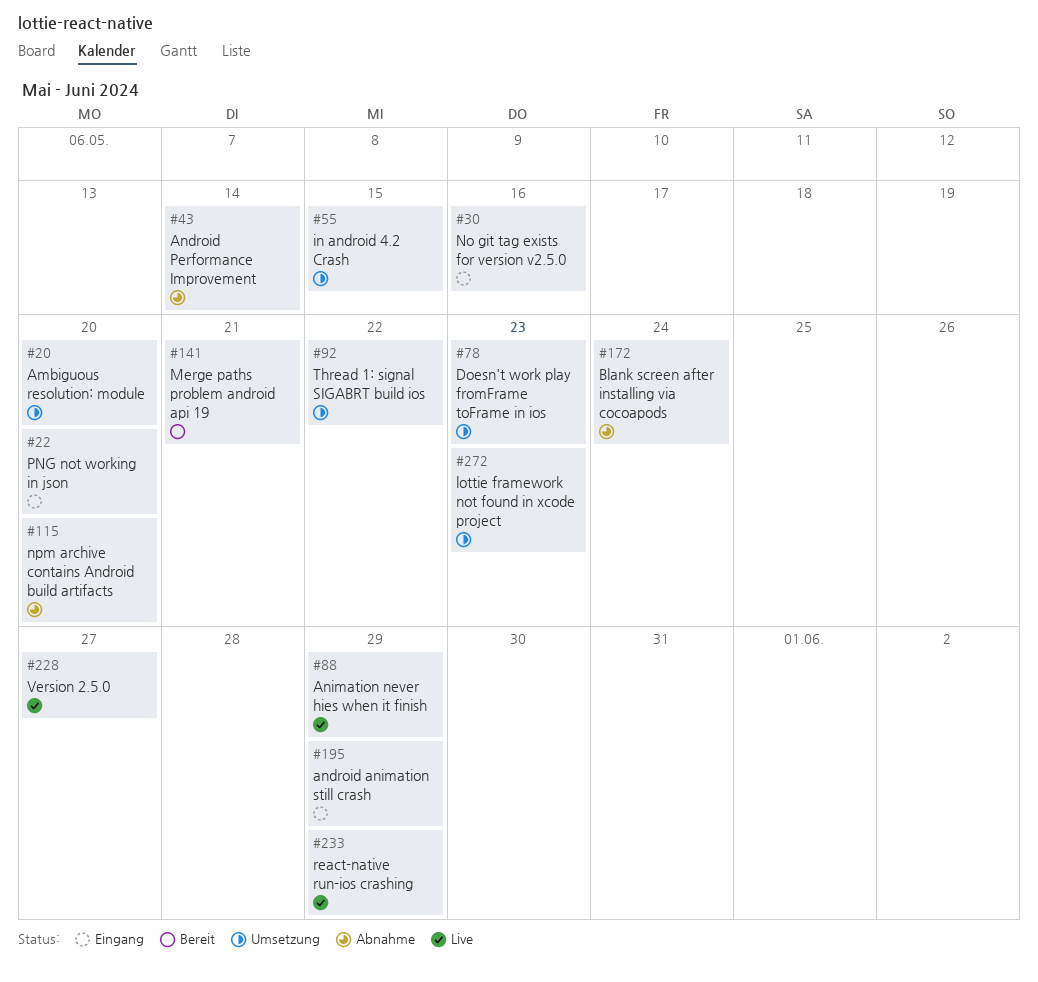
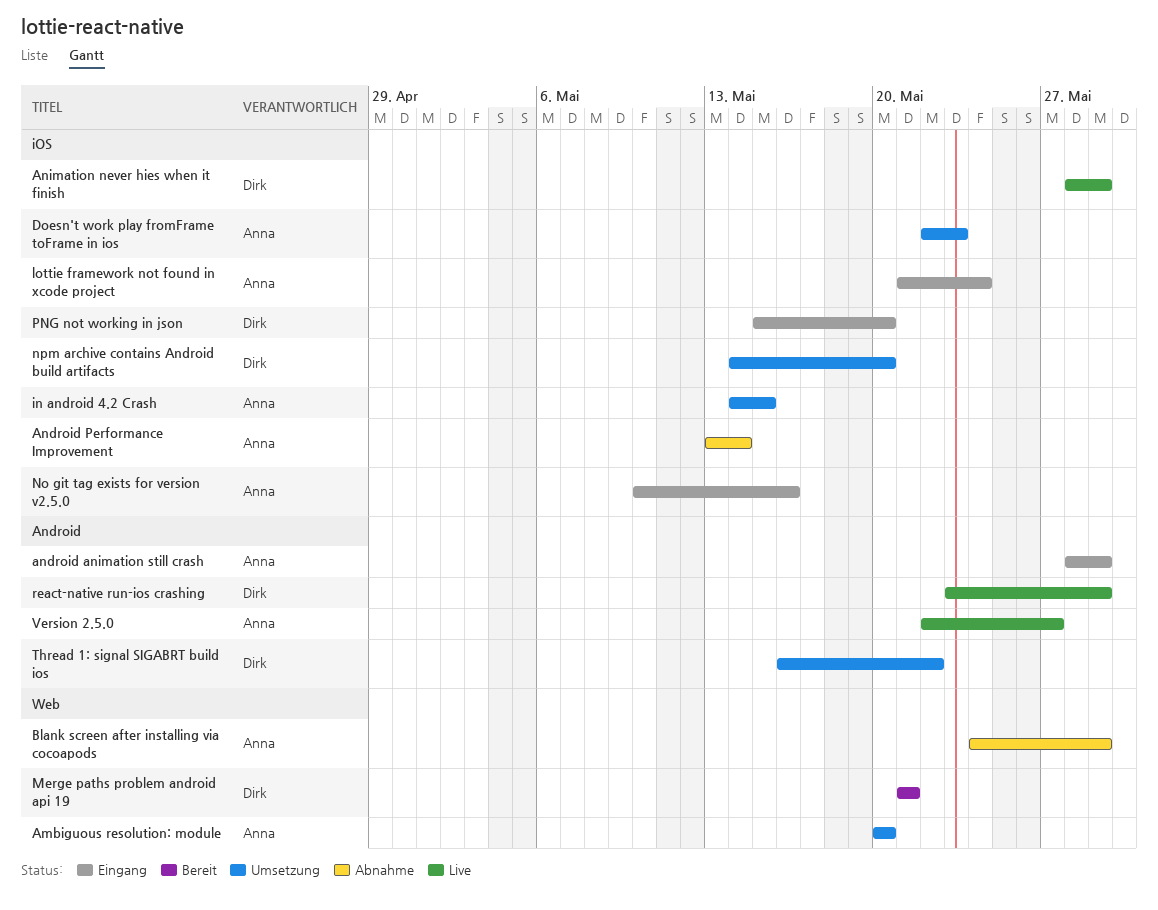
Blank screen after installing via cocoapods, due: May 24 -> May 29
lottie framework not found in xcode project, status: Umsetzung -> Eingang
lottie framework not found in xcode project, due: May 23 -> May 24
npm archive contains Android build artifacts, status: Abnahme -> Umsetzung

